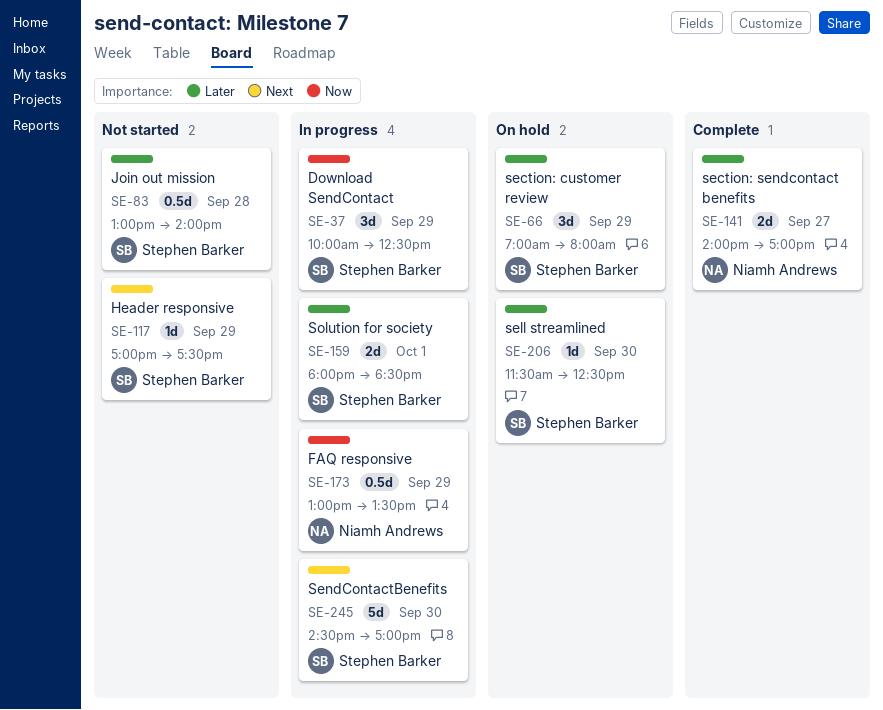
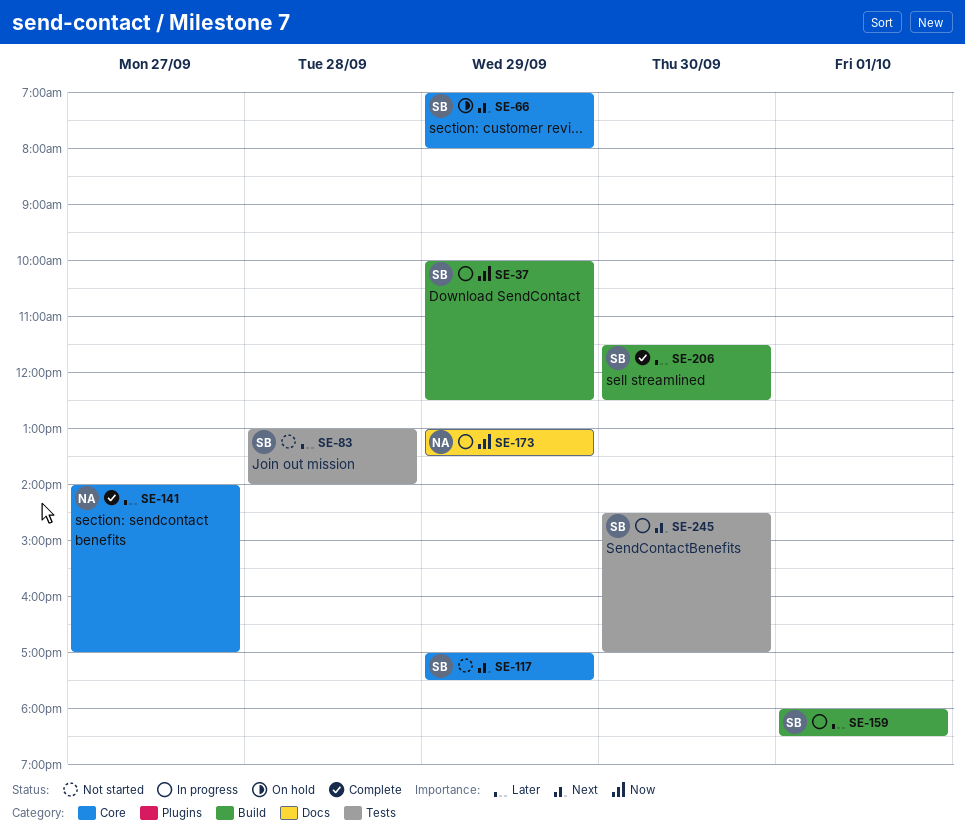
SE-66, priority: Later -> Next
SE-206, status: On hold -> Complete

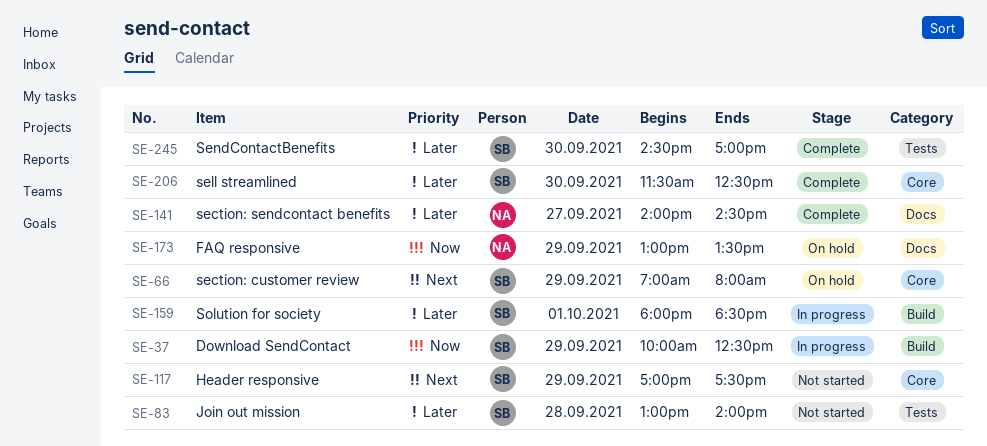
SE-141, label: Core -> Docs
SE-141, ends: 17:00 -> 14:30
SE-173, status: In progress -> On hold
SE-206, label: Build -> Core
SE-245, status: In progress -> Complete
SE-245, priority: Next -> Later

